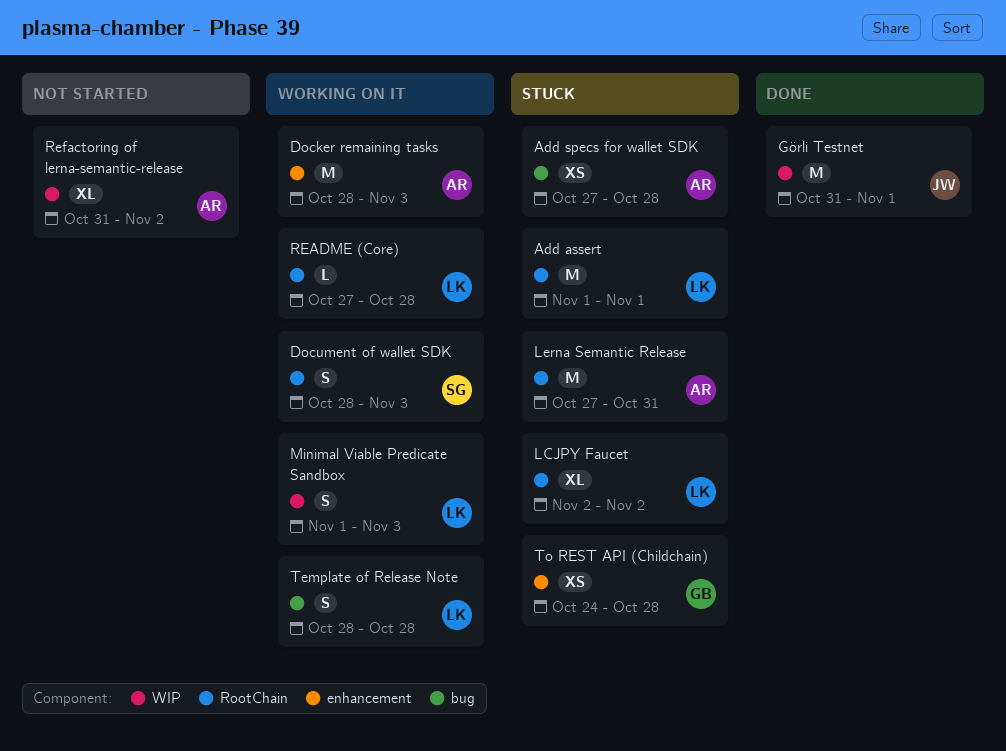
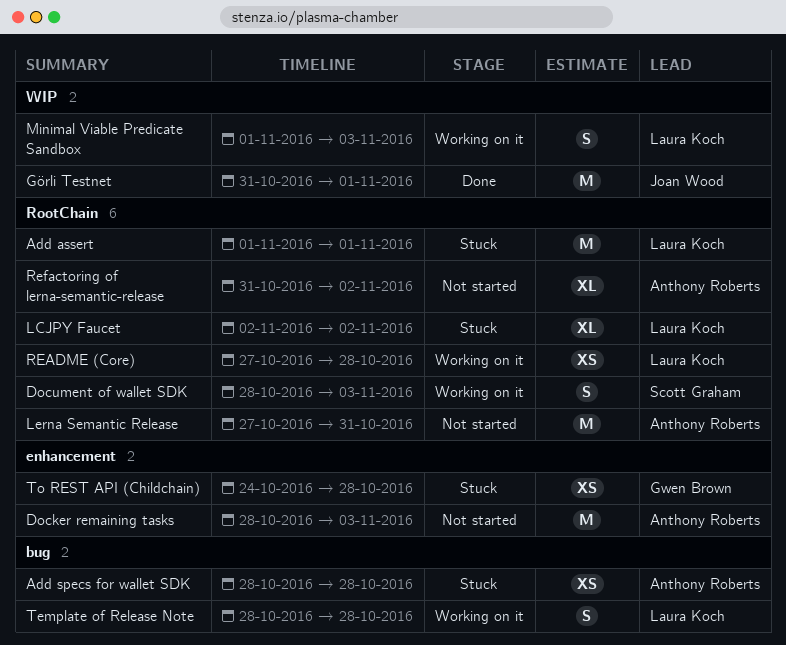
Add specs for wallet SDK, start: Oct 27 -> Oct 28
Docker remaining tasks, status: Working on it -> Not started
Lerna Semantic Release, status: Stuck -> Not started
README (Core), estimate: L -> XS
Refactoring of lerna-semantic-release, label: WIP -> RootChain

